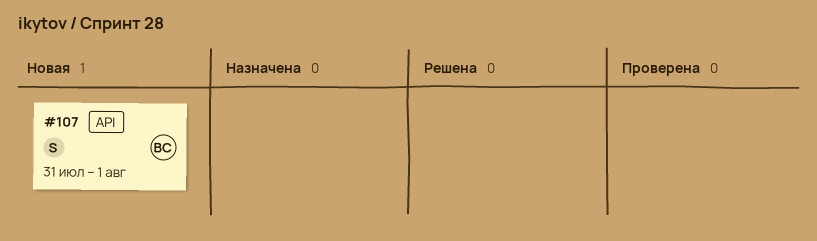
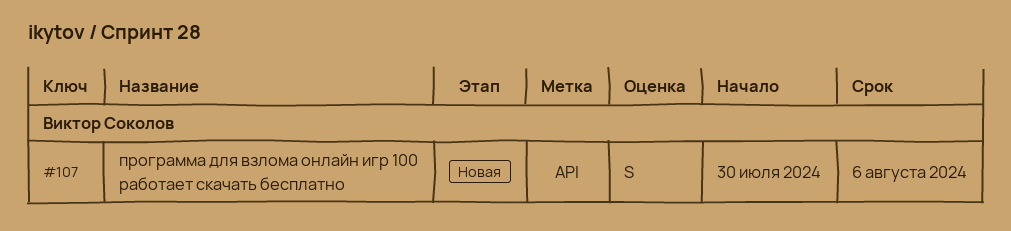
#107, start: Jul 31 -> Jul 30
#107, due: Aug 1 -> Aug 6

